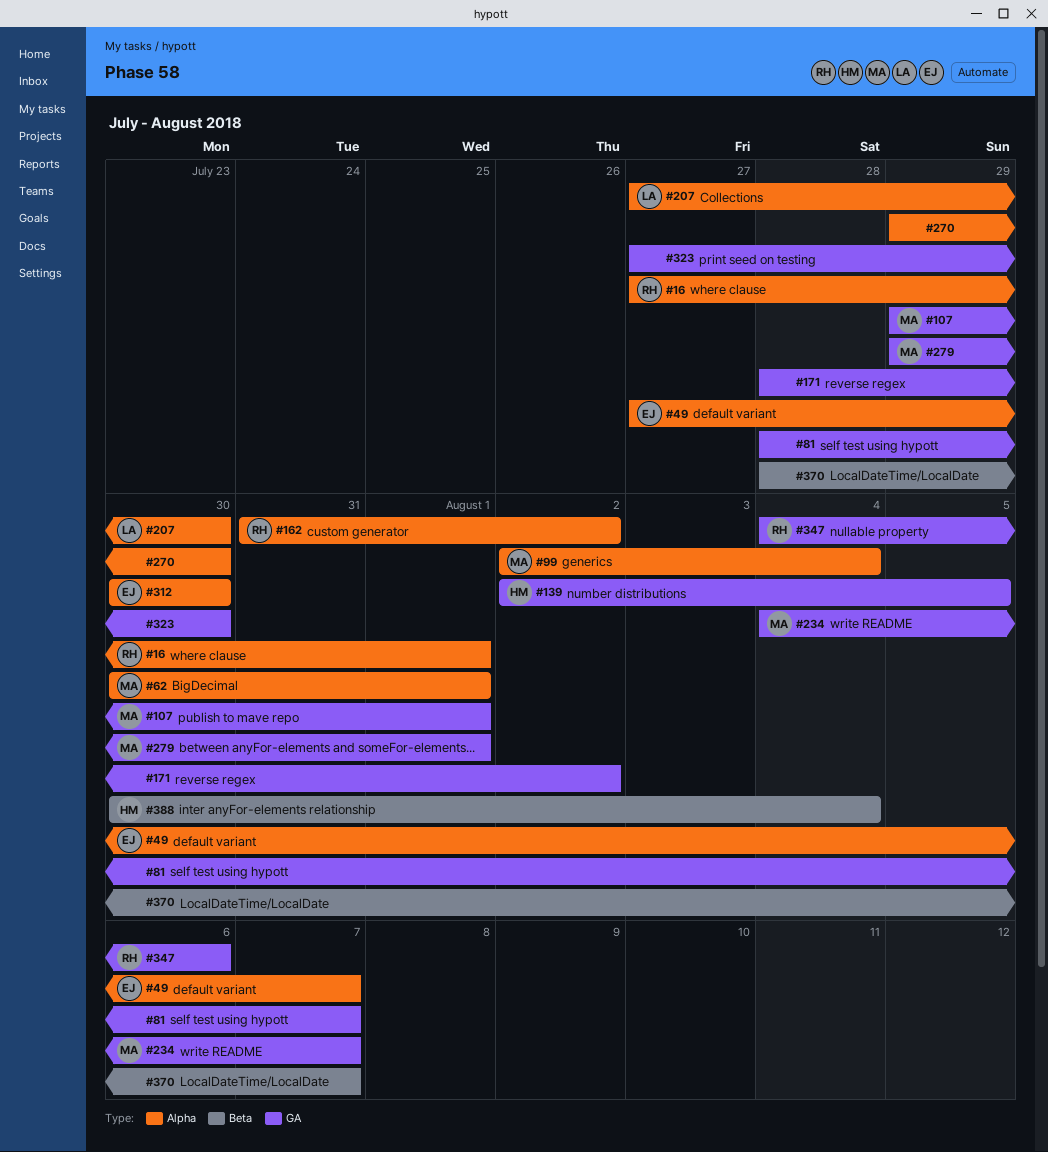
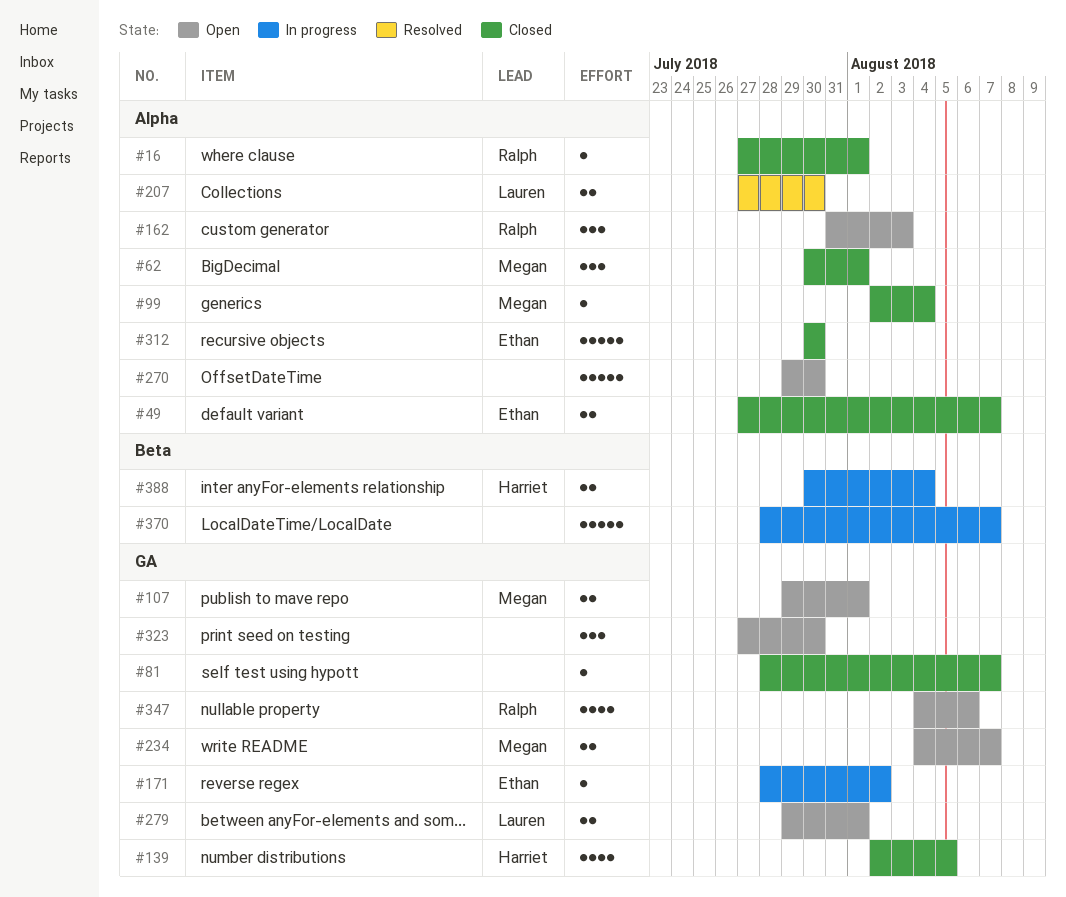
#162, due: Aug 2 -> Aug 3
#171, owner: none -> Ethan
#279, owner: Megan -> Lauren

